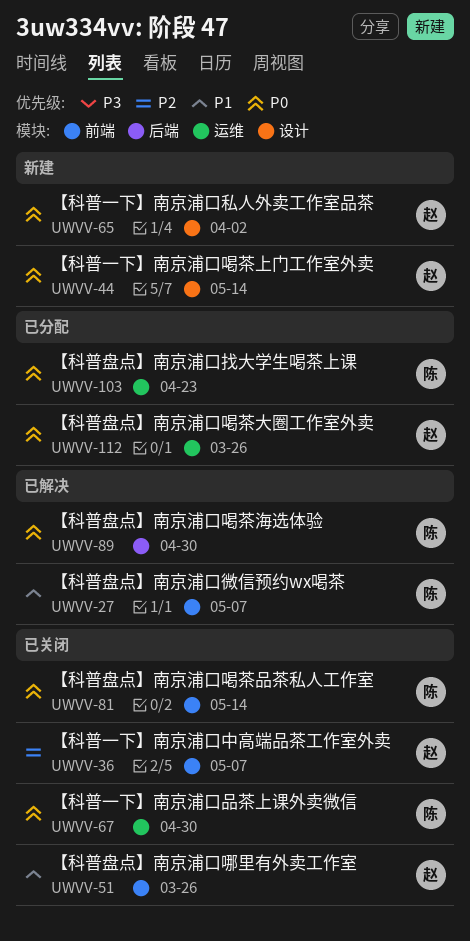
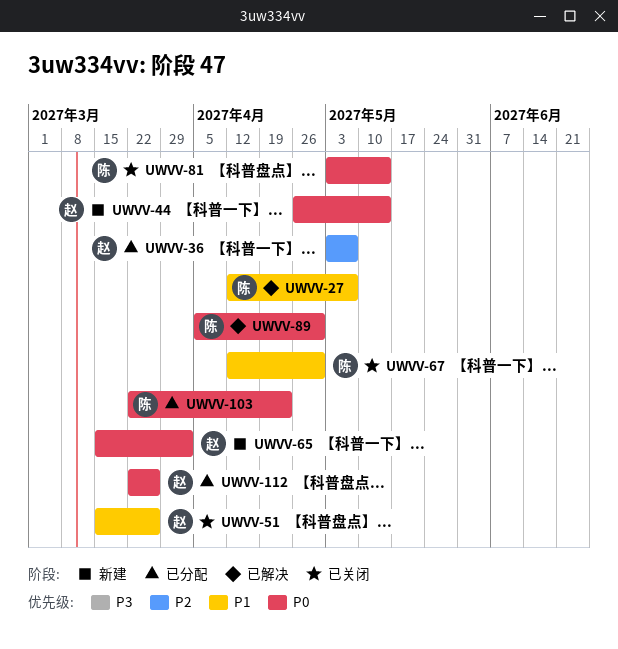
UWVV-36, status: 已关闭 -> 已分配
UWVV-67, priority: P0 -> P1

